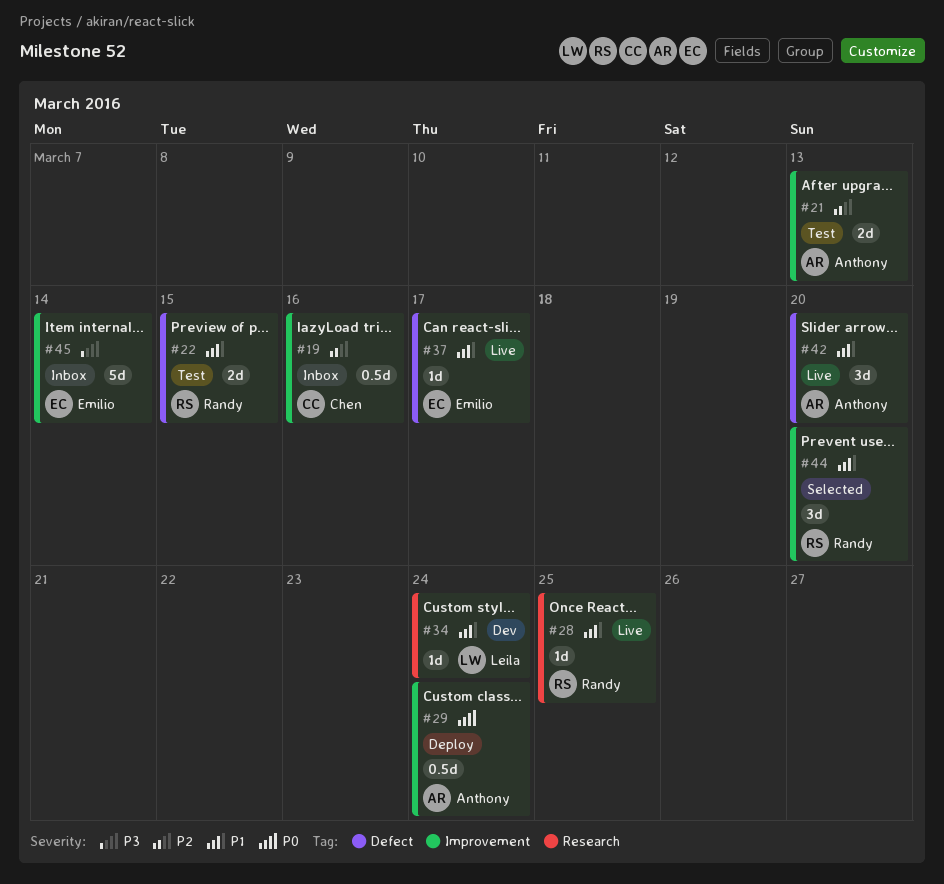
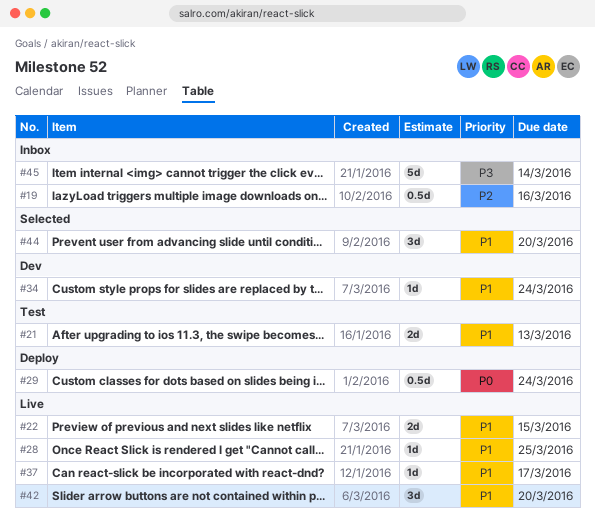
#21, priority: P2 -> P1
#22, status: Test -> Live

